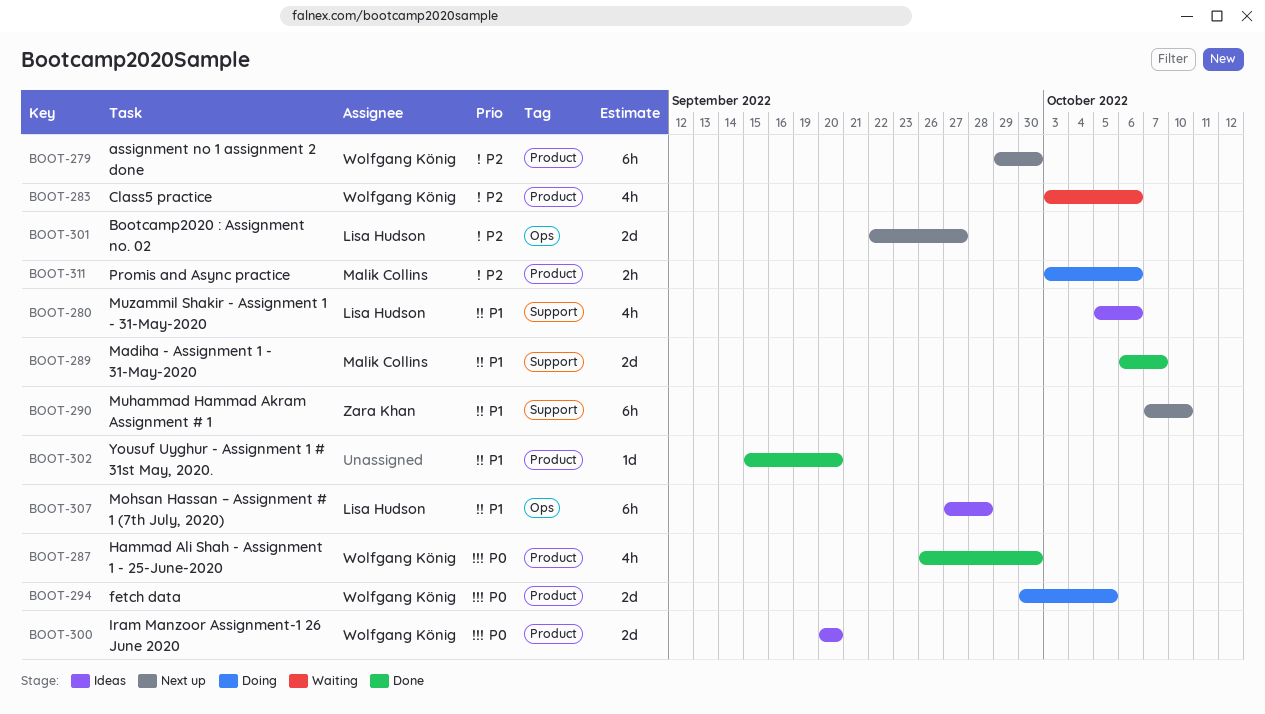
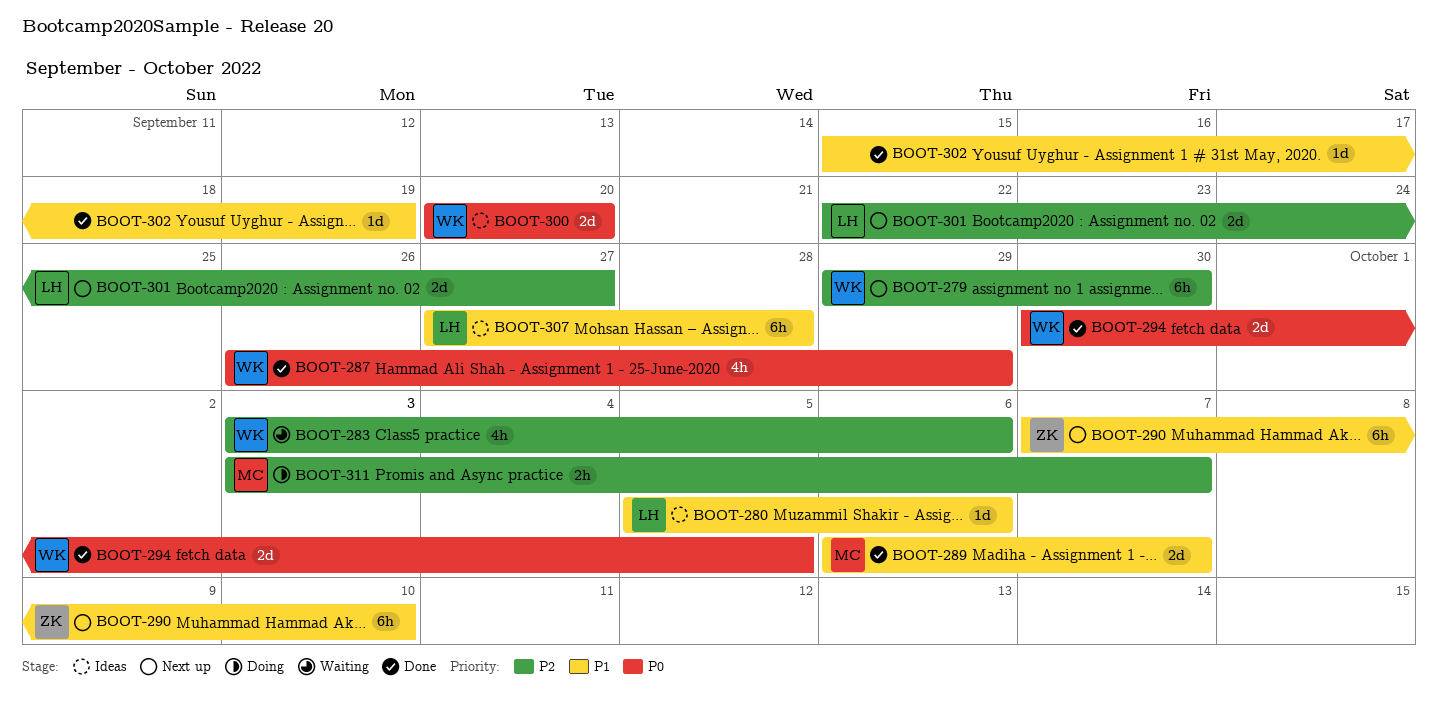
BOOT-280, estimate: 4h -> 1d
BOOT-287, due: Sep 30 -> Sep 29
BOOT-294, status: Doing -> Done
BOOT-302, due: Sep 20 -> Sep 19
BOOT-311, due: Oct 6 -> Oct 7

